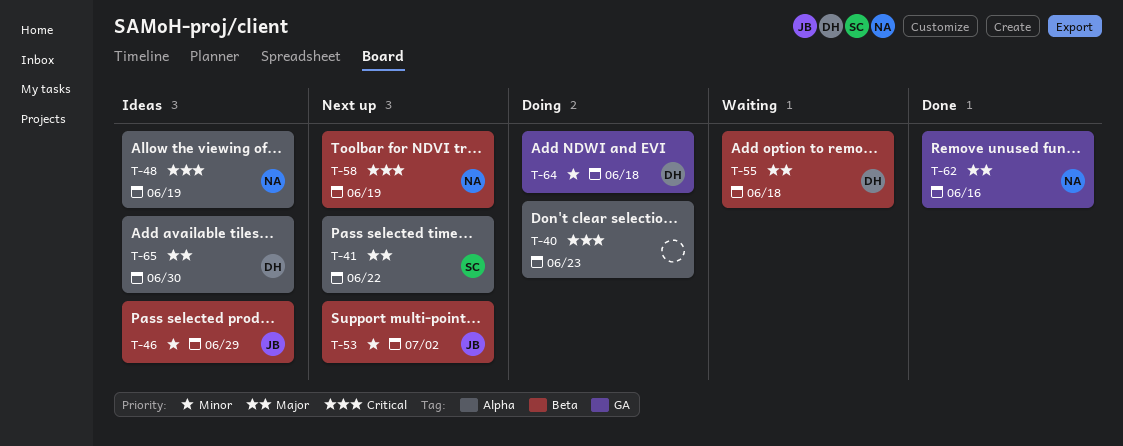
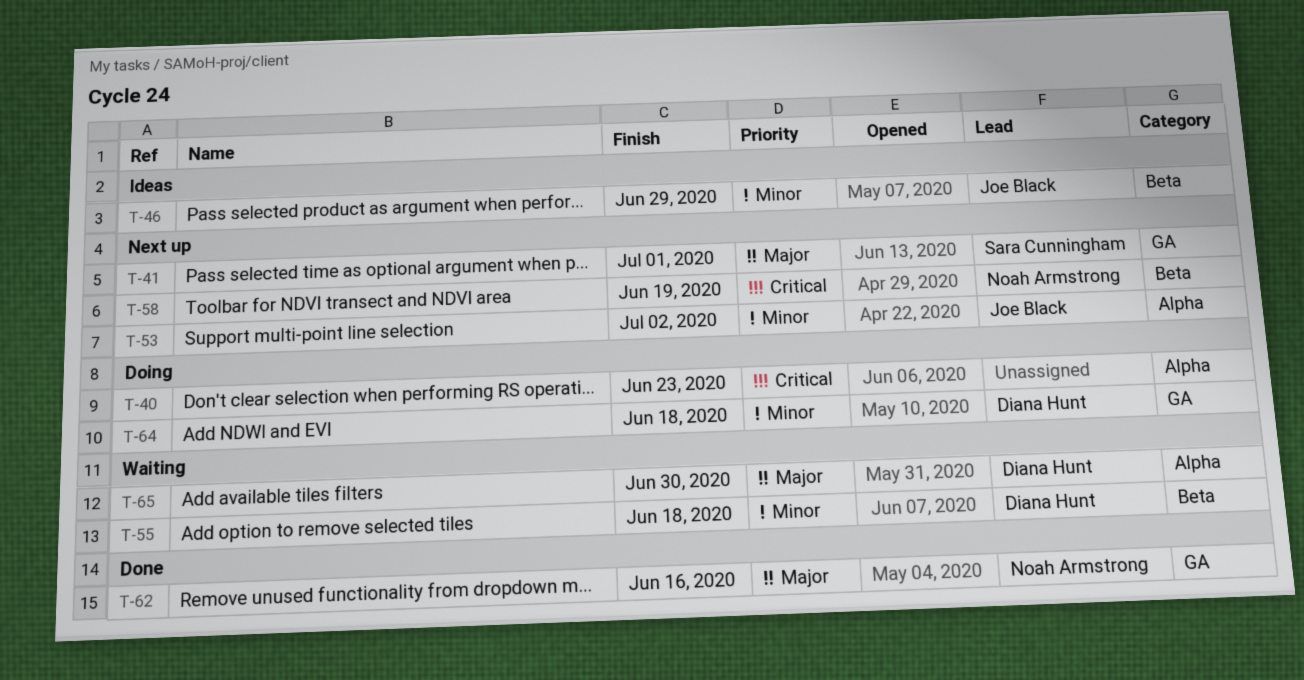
T-41, label: Alpha -> GA
T-41, due: Jun 22 -> Jul 1
T-48: present -> none
T-53, label: Beta -> Alpha
T-55, priority: Major -> Minor
T-65, status: Ideas -> Waiting

